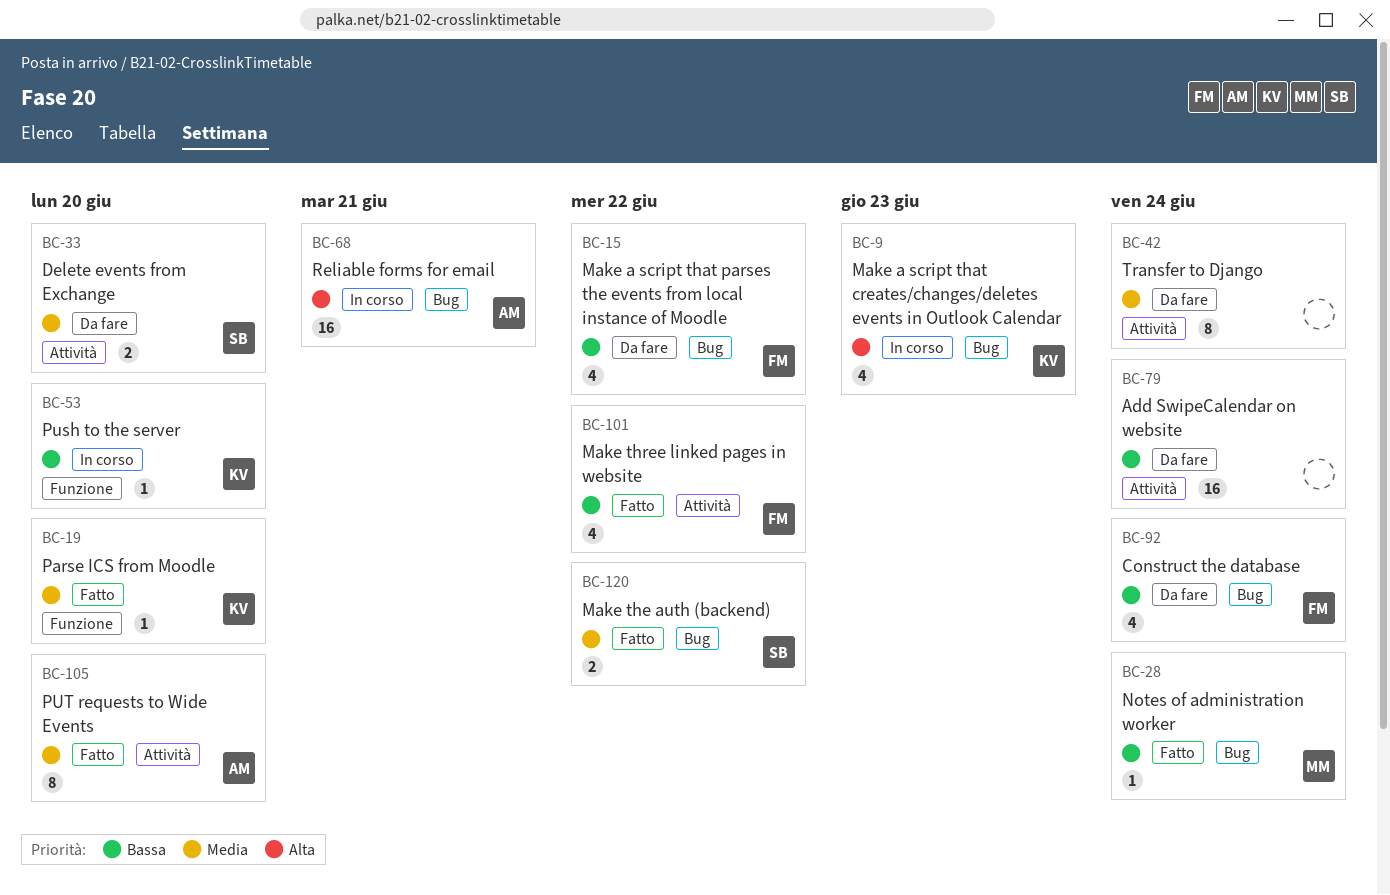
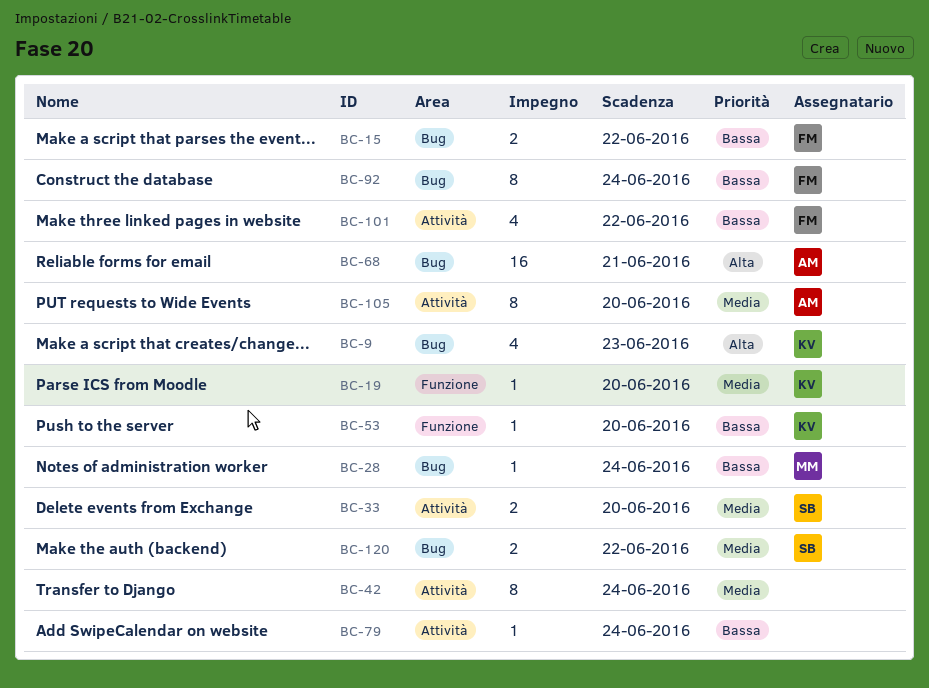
BC-15, estimate: 4 -> 2
BC-79, estimate: 16 -> 1
BC-92, estimate: 4 -> 8

